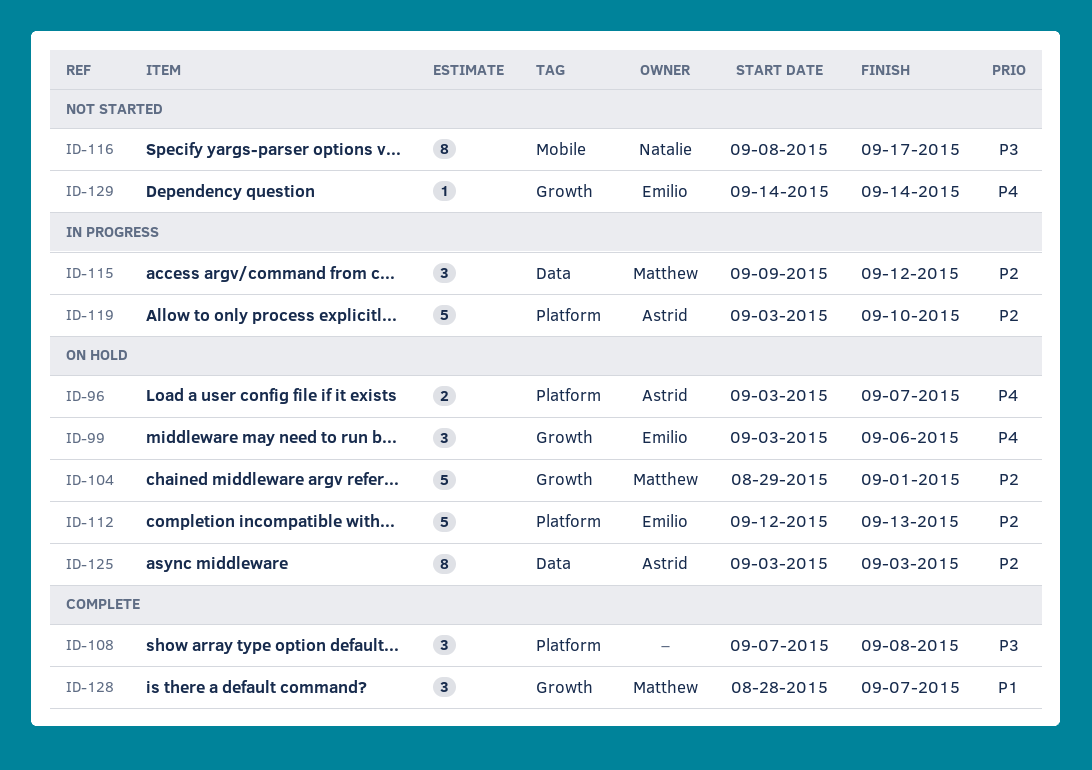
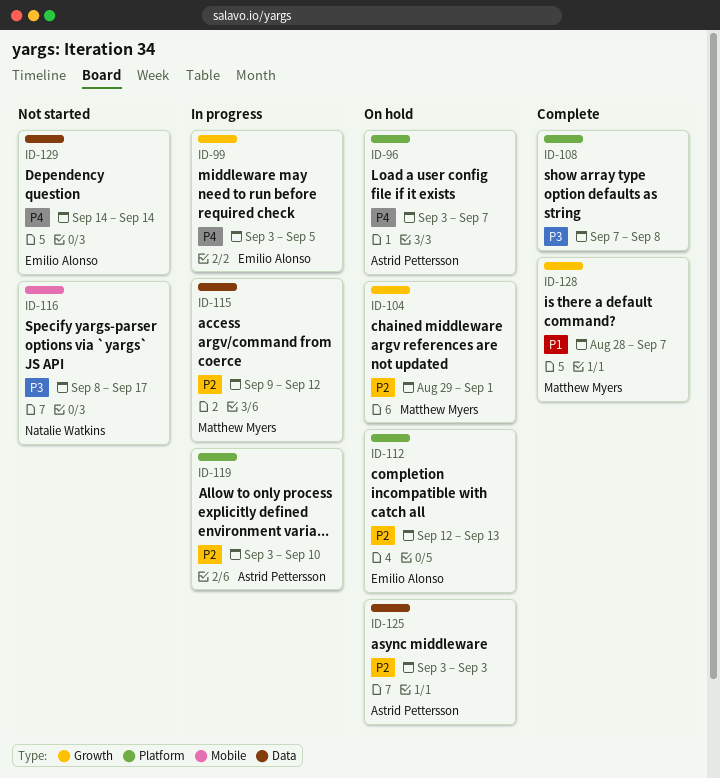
ID-99, status: On hold -> In progress
ID-99, due: Sep 6 -> Sep 5
ID-129, label: Growth -> Data

